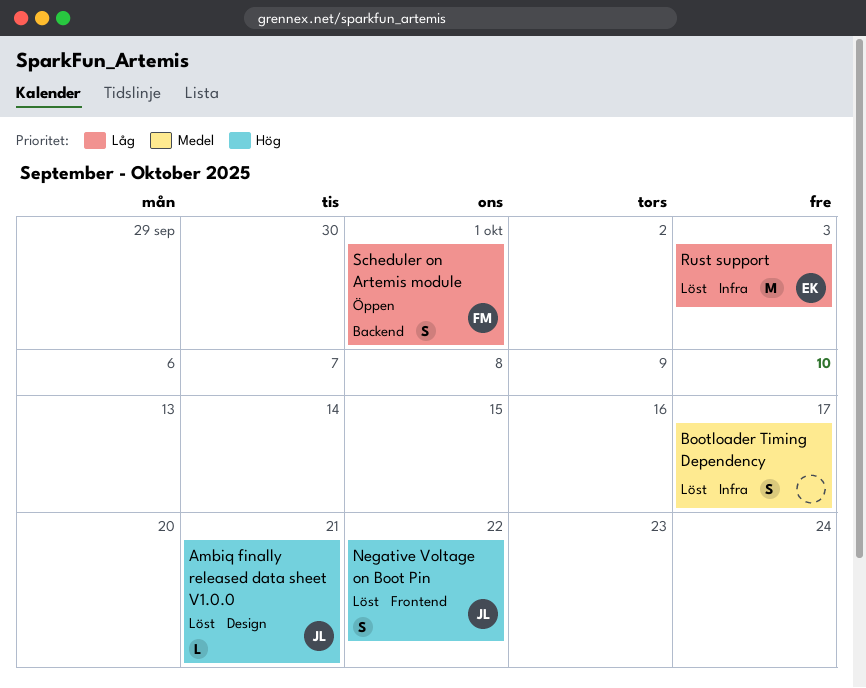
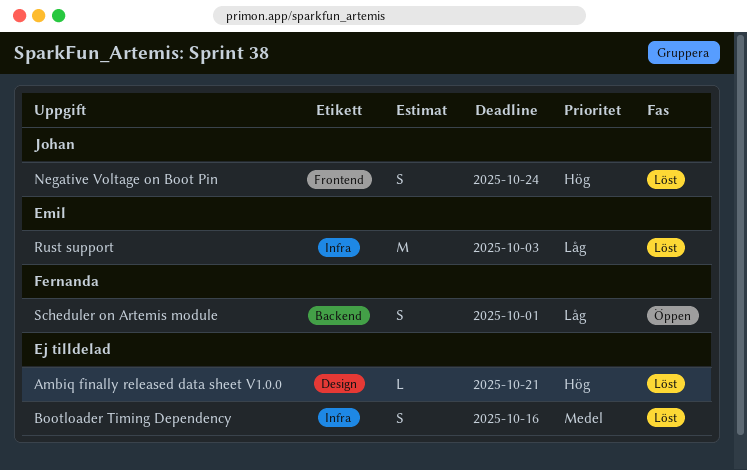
Ambiq finally released data sheet V1.0.0, owner: Johan -> none
Bootloader Timing Dependency, due: Oct 17 -> Oct 16
Negative Voltage on Boot Pin, due: Oct 22 -> Oct 24

